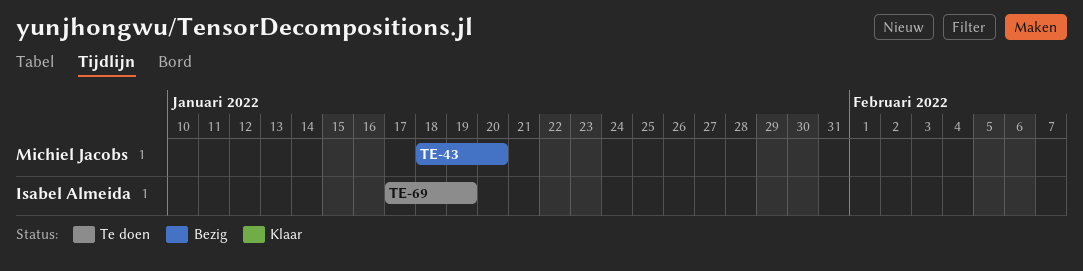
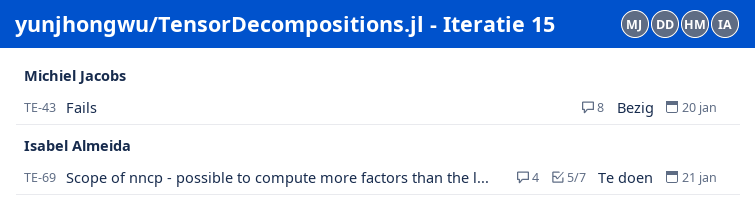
TE-69, due: Jan 19 -> Jan 21

